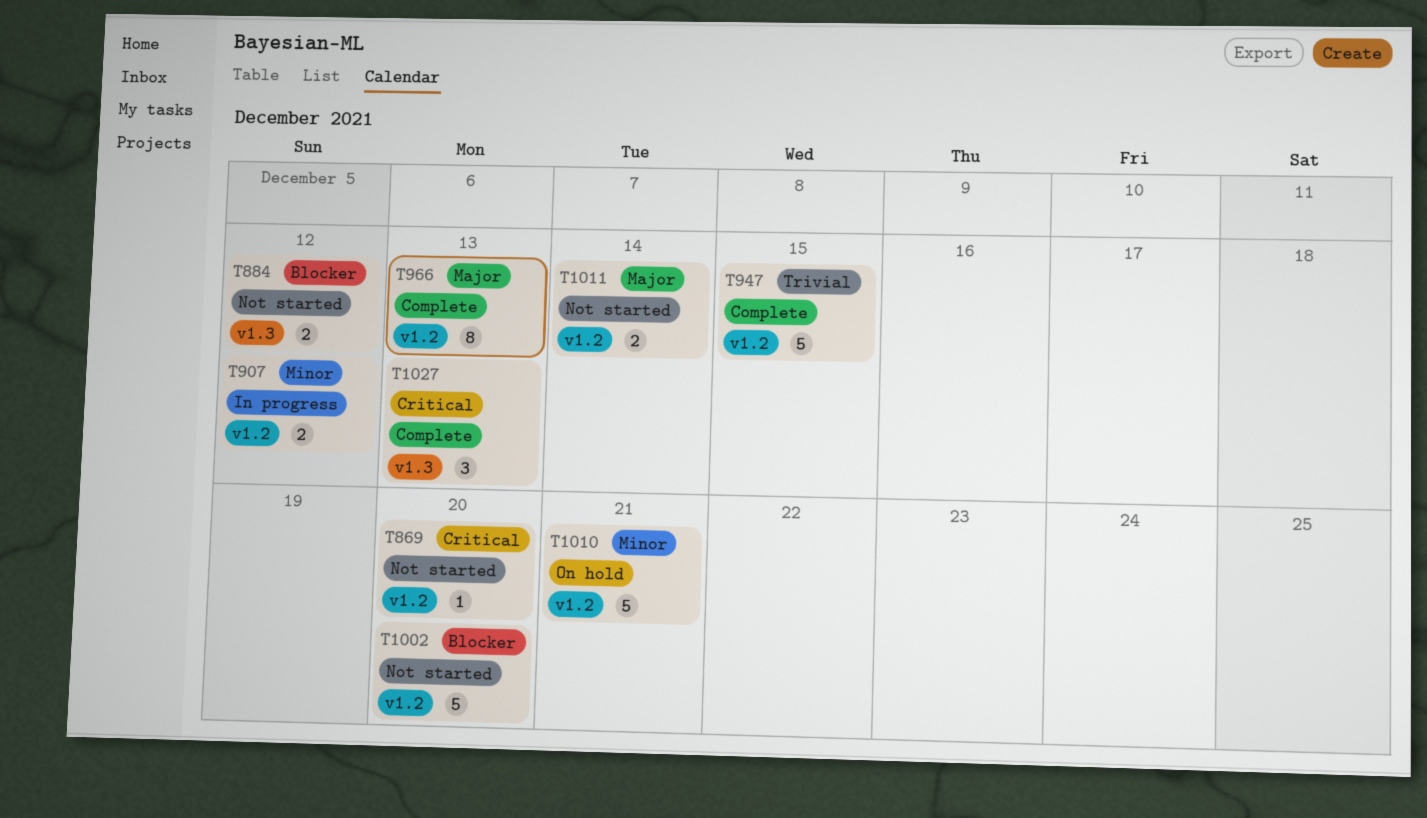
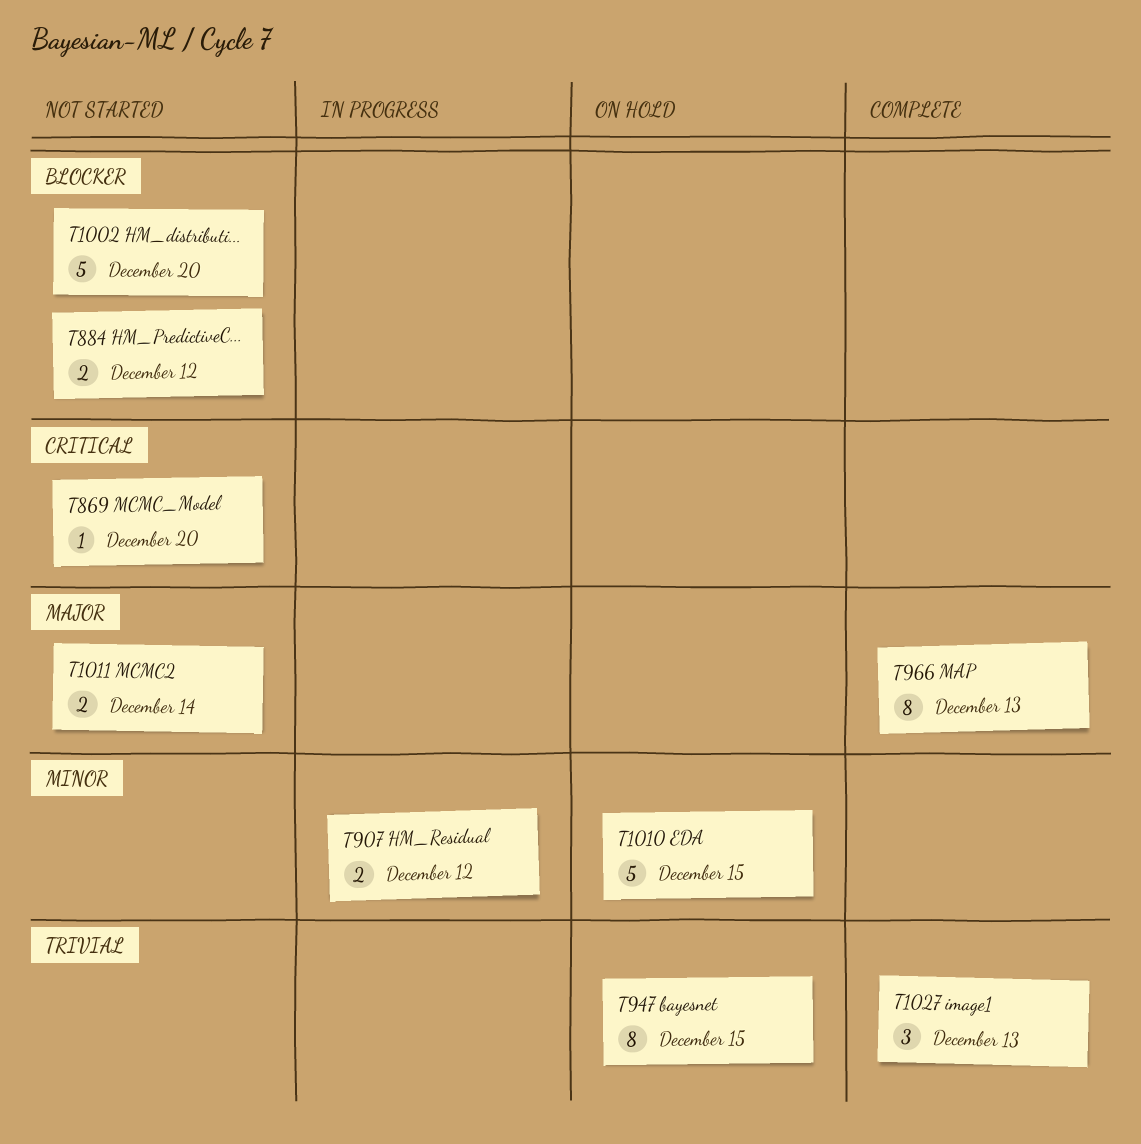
T947, status: Complete -> On hold
T947, estimate: 5 -> 8
T1010, due: Dec 21 -> Dec 15
T1027, priority: Critical -> Trivial

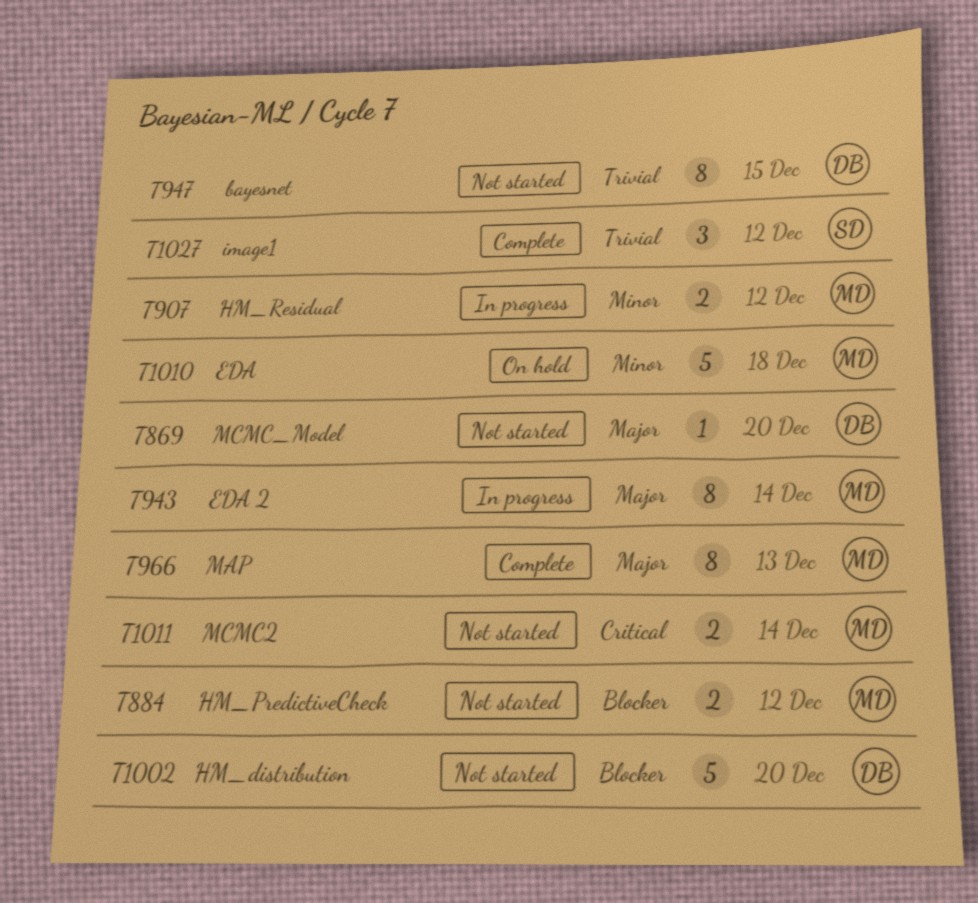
T869, priority: Critical -> Major
T943: none -> present
T947, status: On hold -> Not started
T1010, due: Dec 15 -> Dec 18
T1011, priority: Major -> Critical
T1027, due: Dec 13 -> Dec 12

